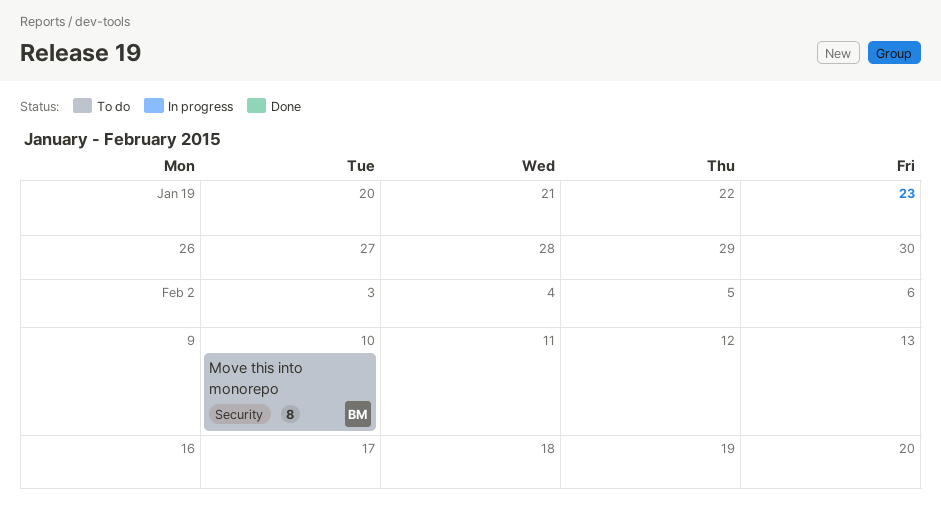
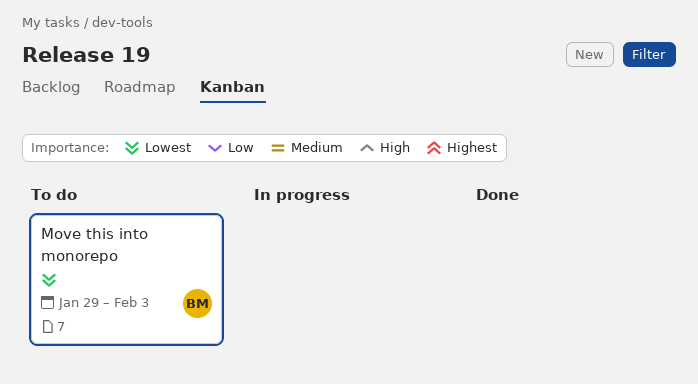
Move this into monorepo, due: Feb 10 -> Feb 3

